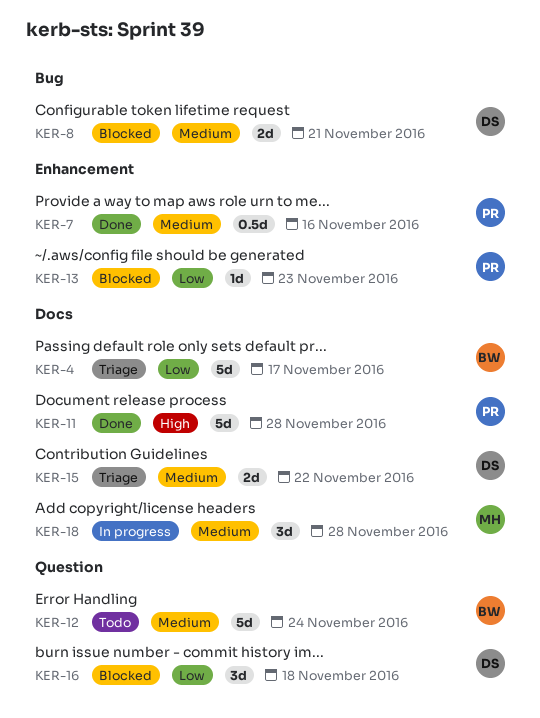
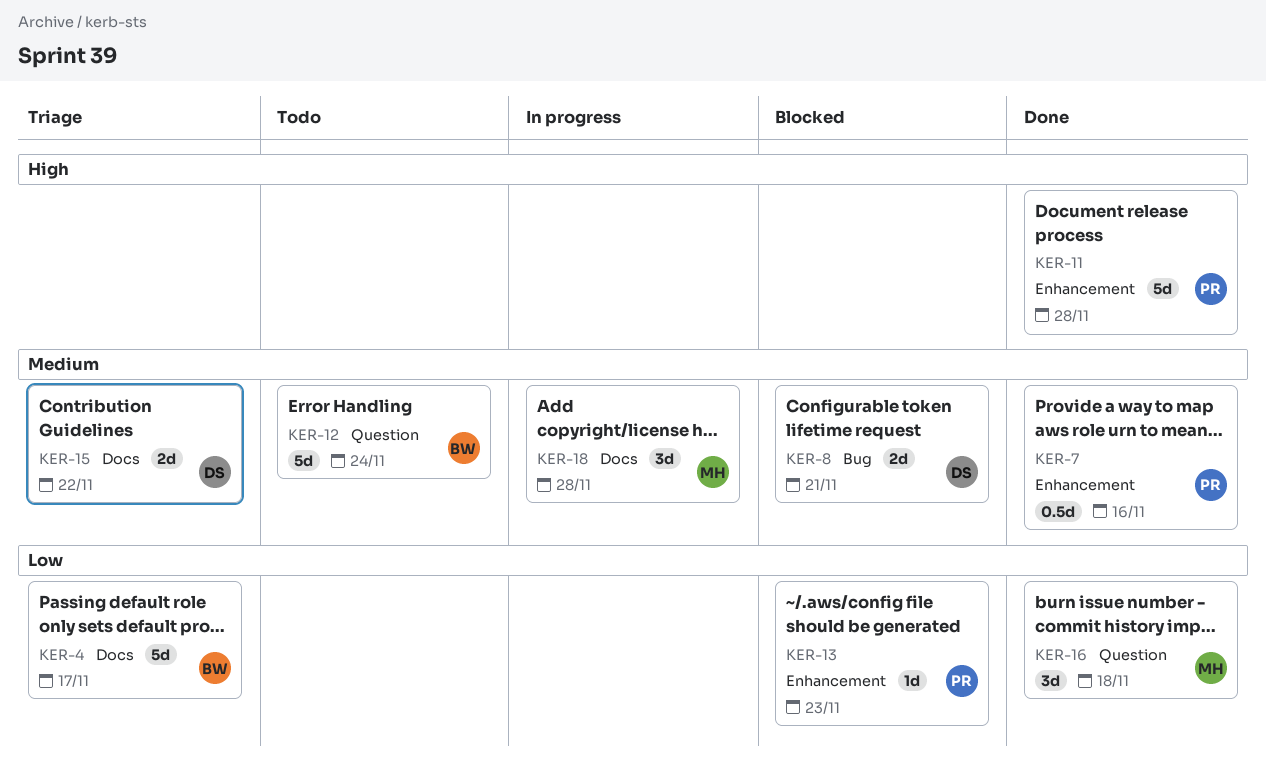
KER-11, label: Docs -> Enhancement
KER-16, status: Blocked -> Done
KER-16, owner: DS -> MH

